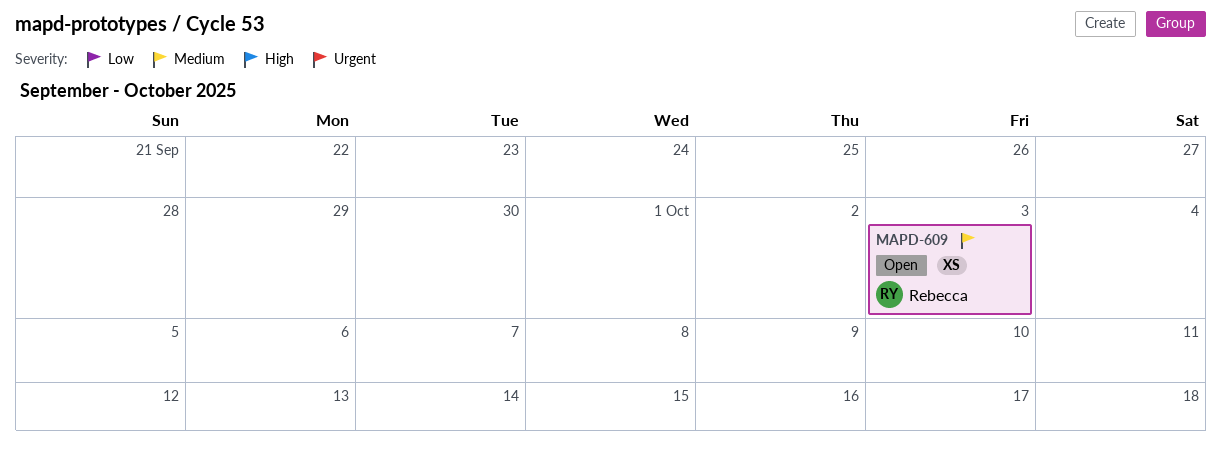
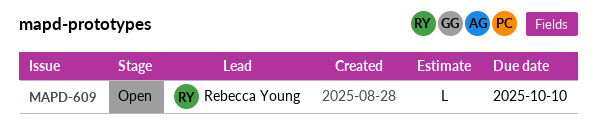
MAPD-609, estimate: XS -> L
MAPD-609, due: Oct 3 -> Oct 10

